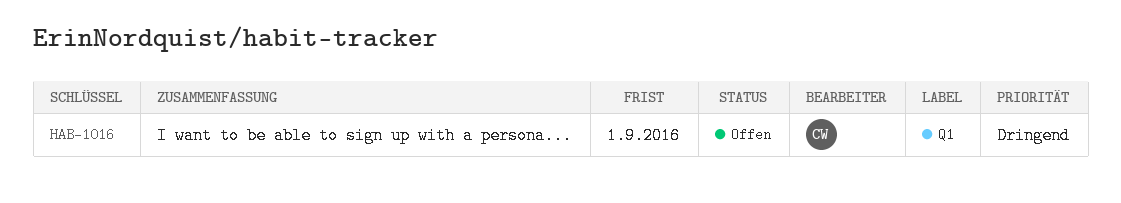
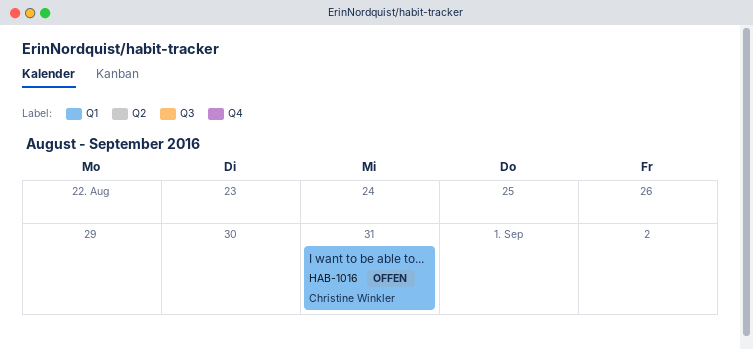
HAB-1016, due: Sep 1 -> Aug 31

